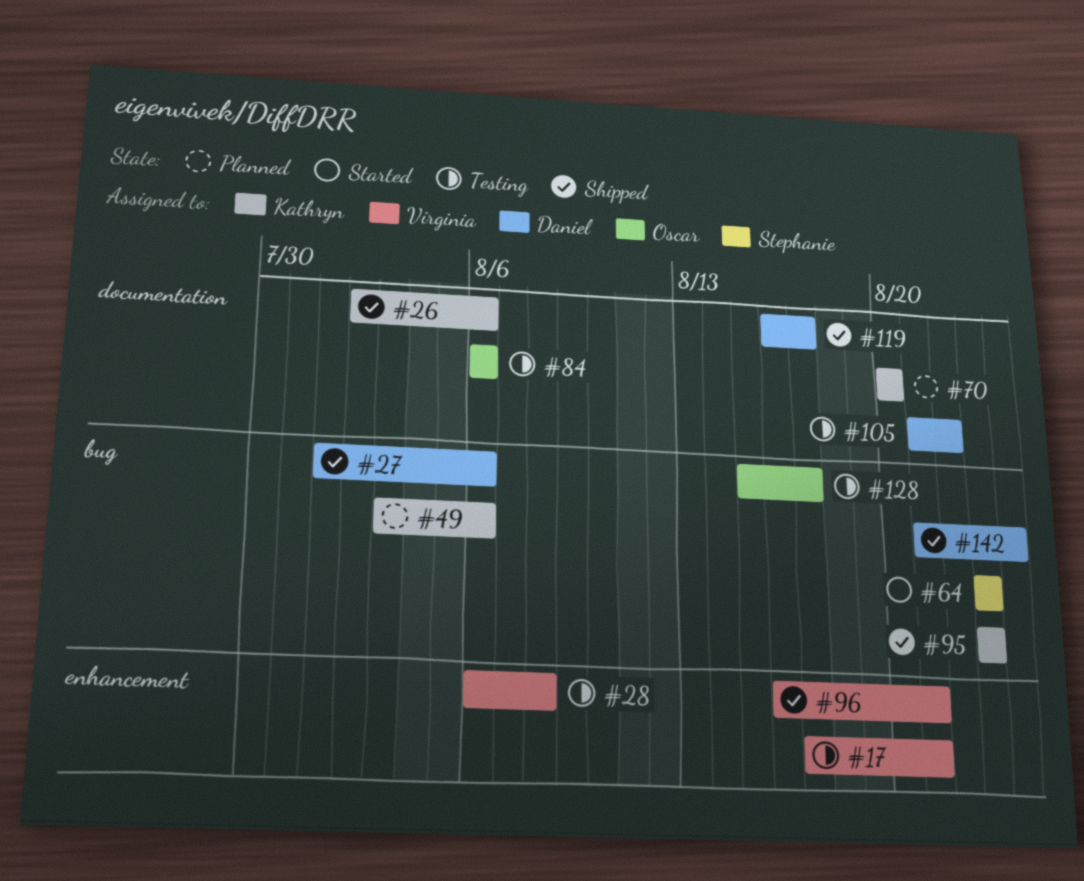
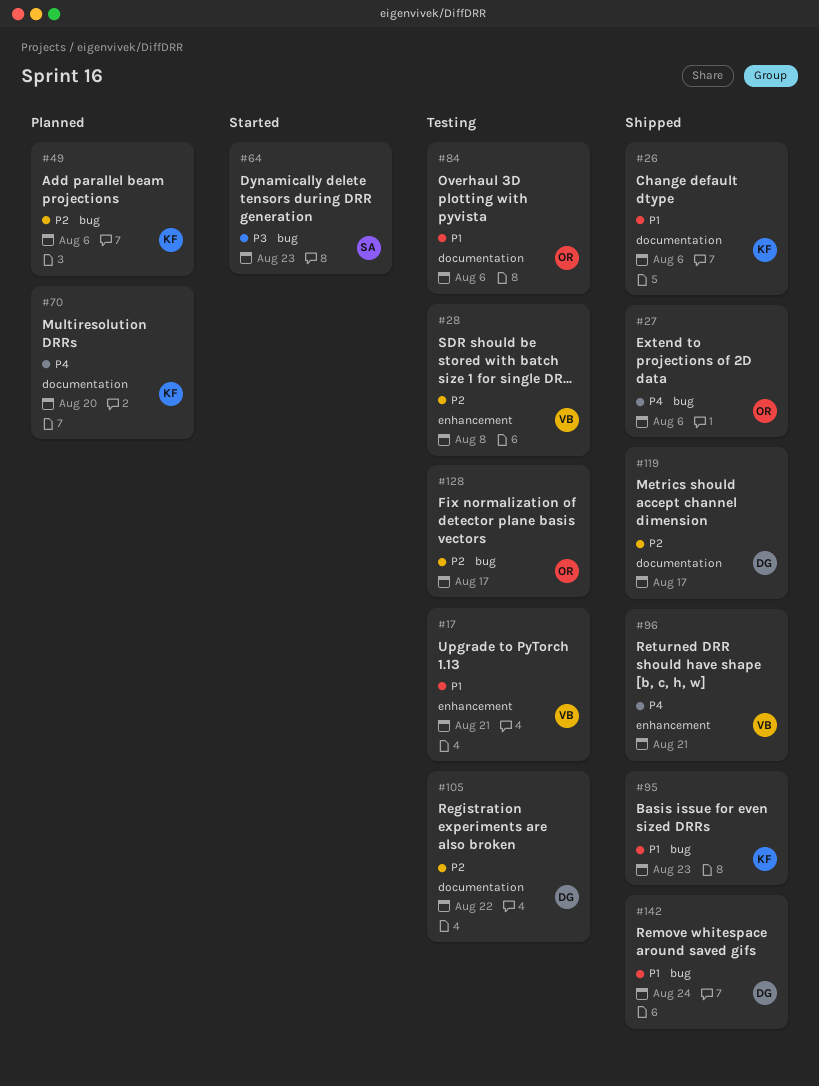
#27, owner: Daniel -> Oscar

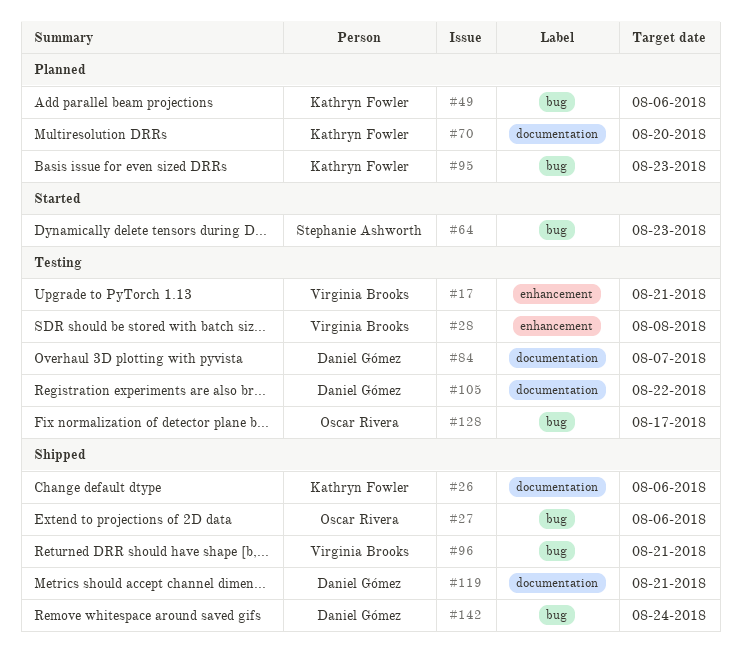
#84, owner: Oscar Rivera -> Daniel Gómez
#84, due: Aug 6 -> Aug 7
#95, status: Shipped -> Planned
#96, label: enhancement -> bug
#119, due: Aug 17 -> Aug 21

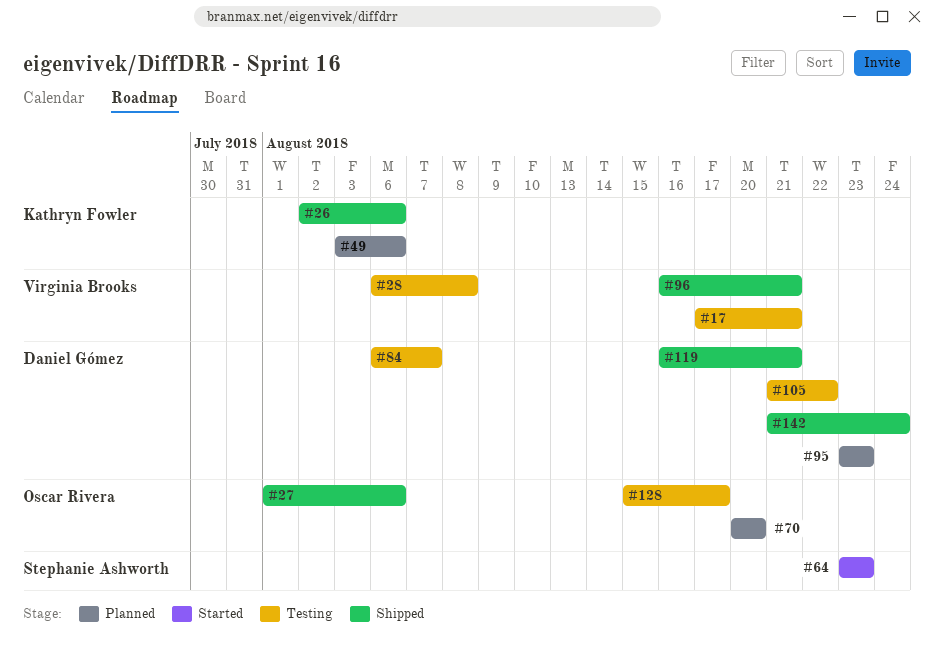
#70, owner: Kathryn Fowler -> Oscar Rivera
#95, owner: Kathryn Fowler -> Daniel Gómez

